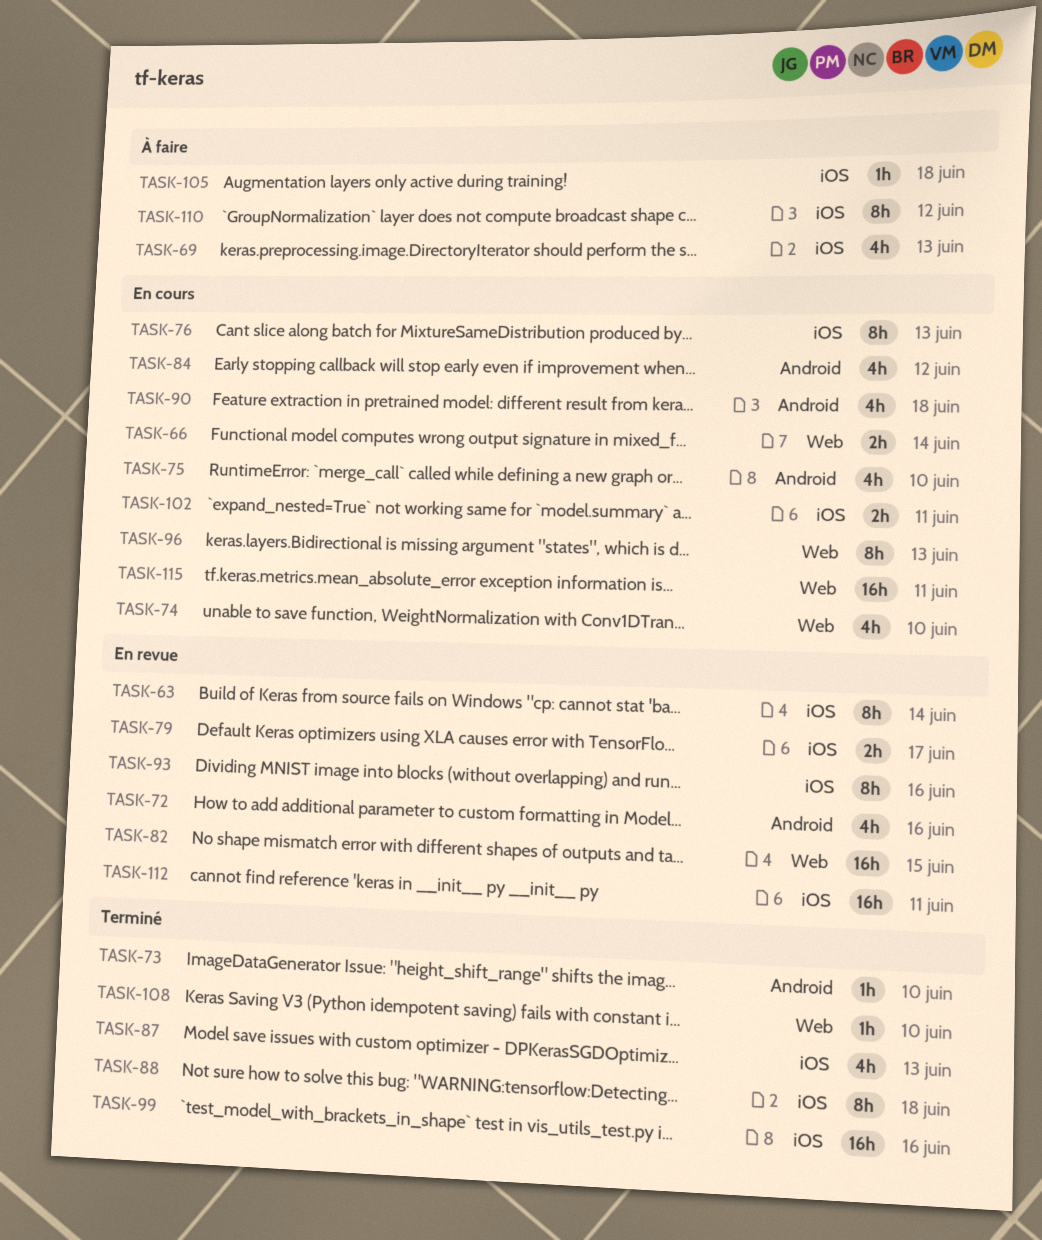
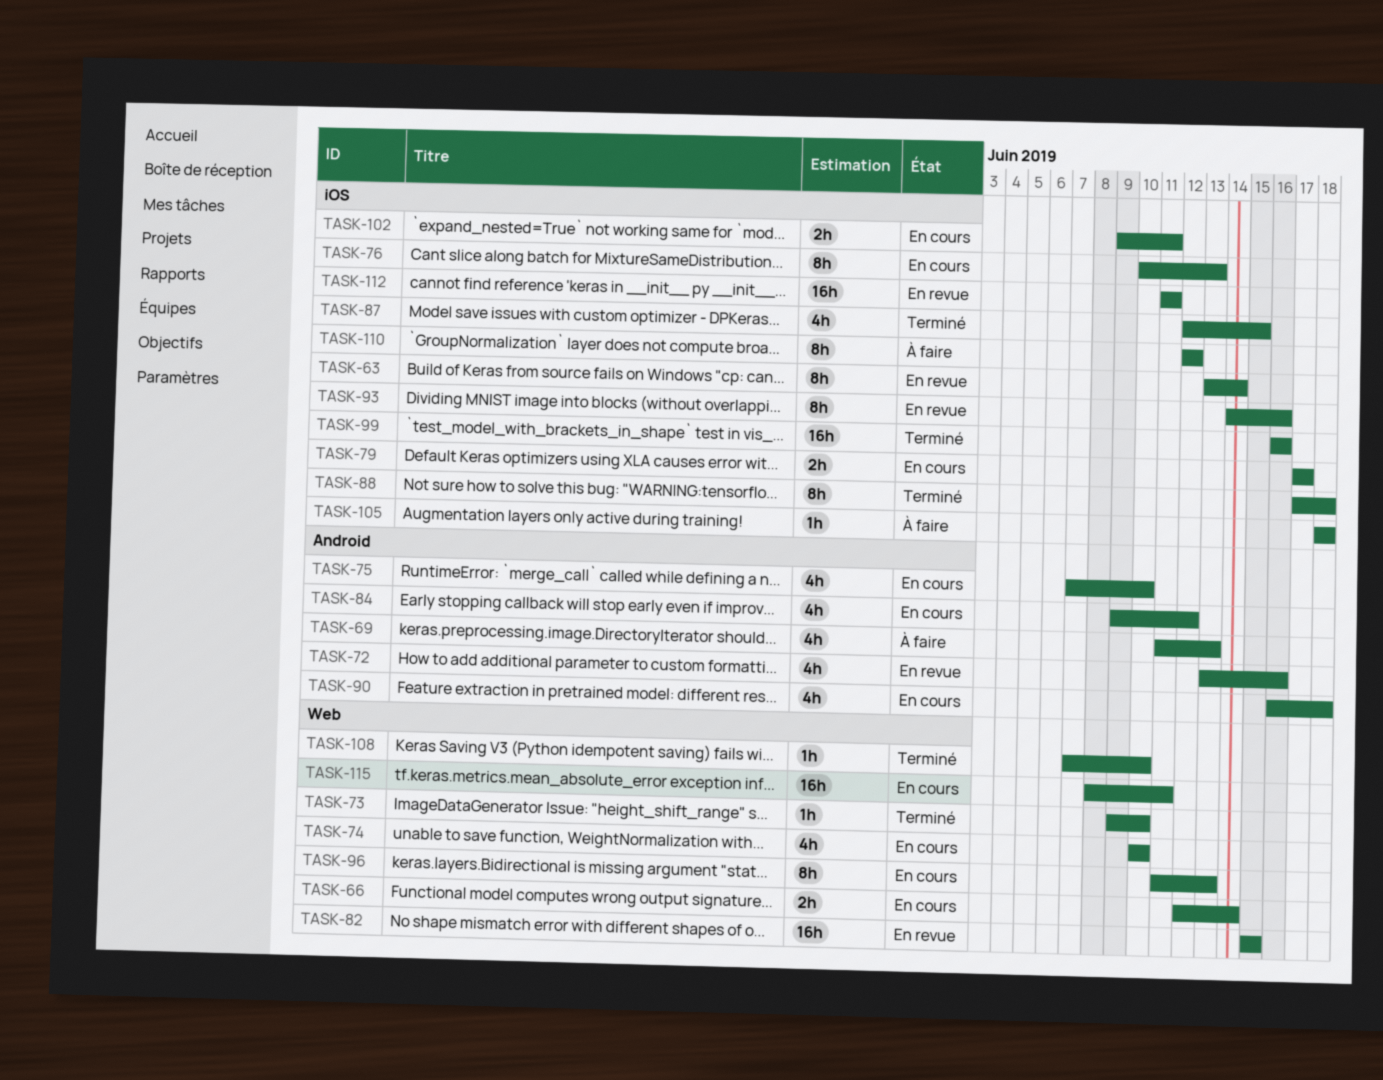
TASK-69, label: iOS -> Android
TASK-73, label: Android -> Web
TASK-79, status: En revue -> En cours
TASK-87, due: Jun 13 -> Jun 15

